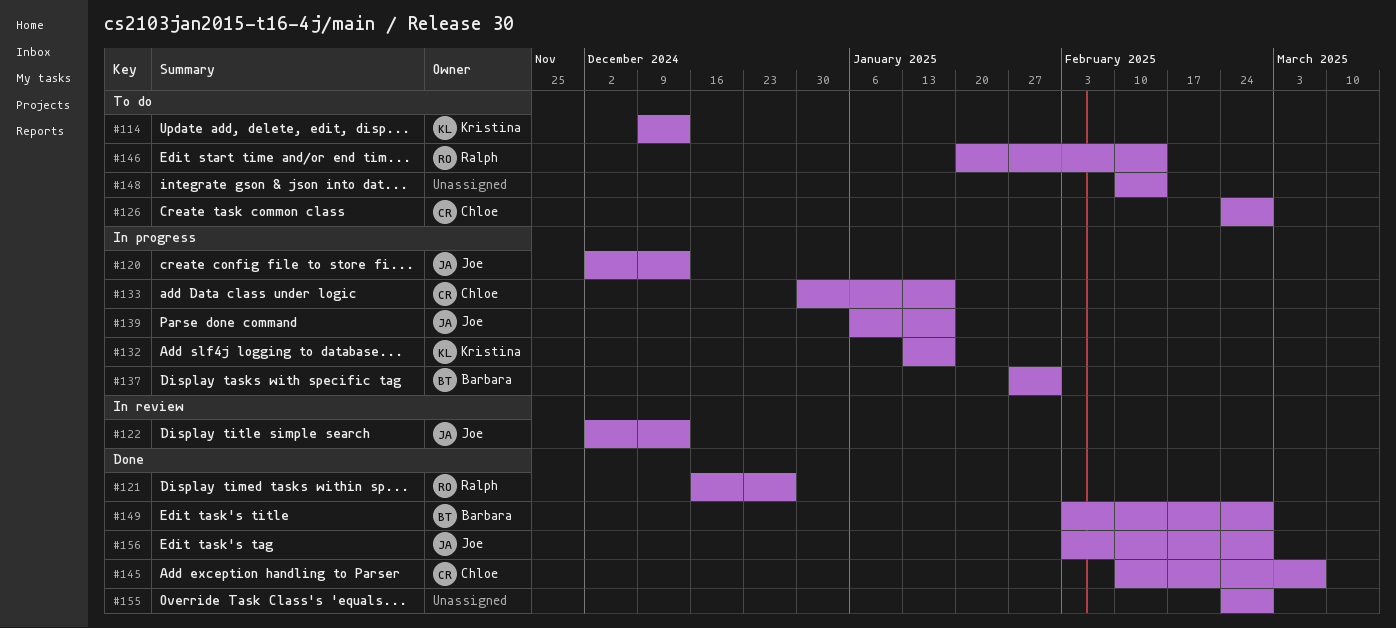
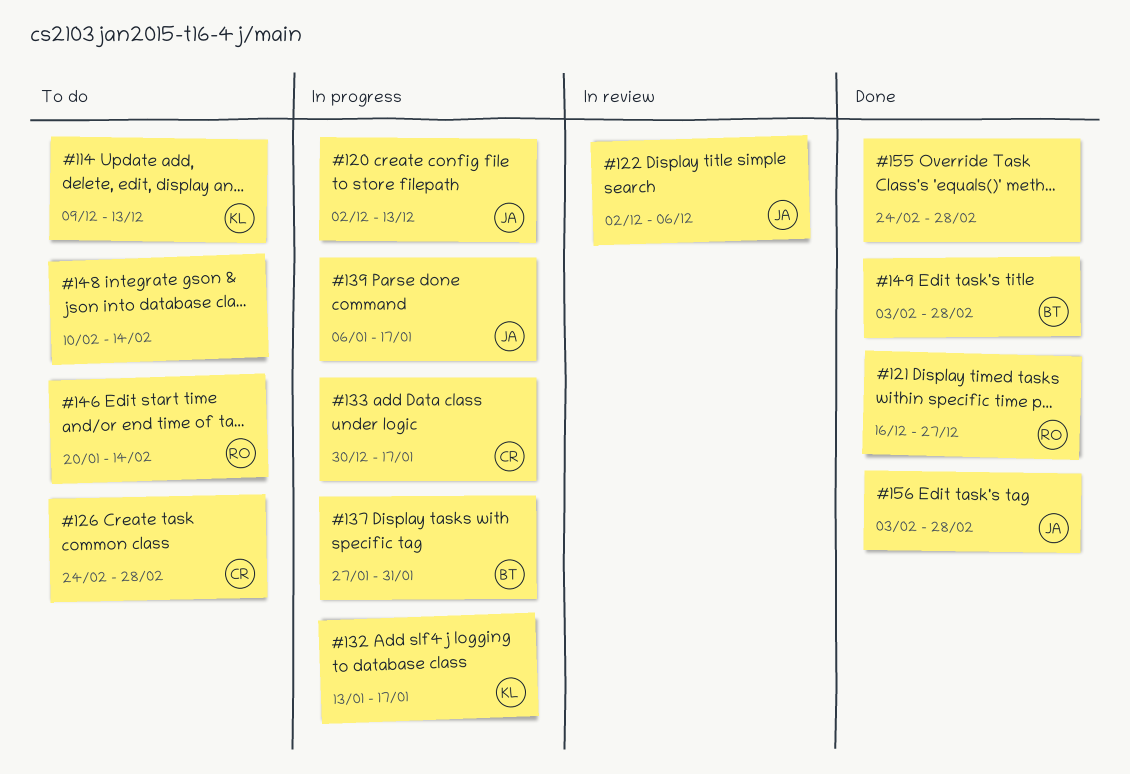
#122, due: Dec 13 -> Dec 6
#145: present -> none

